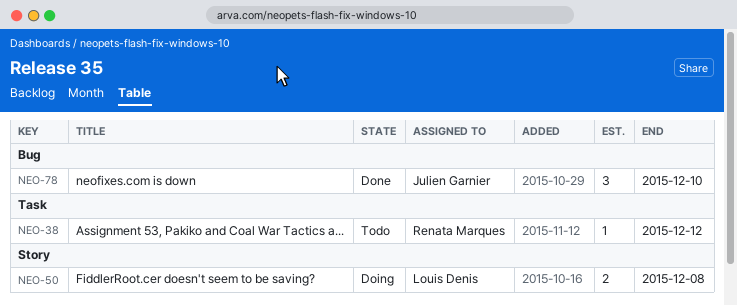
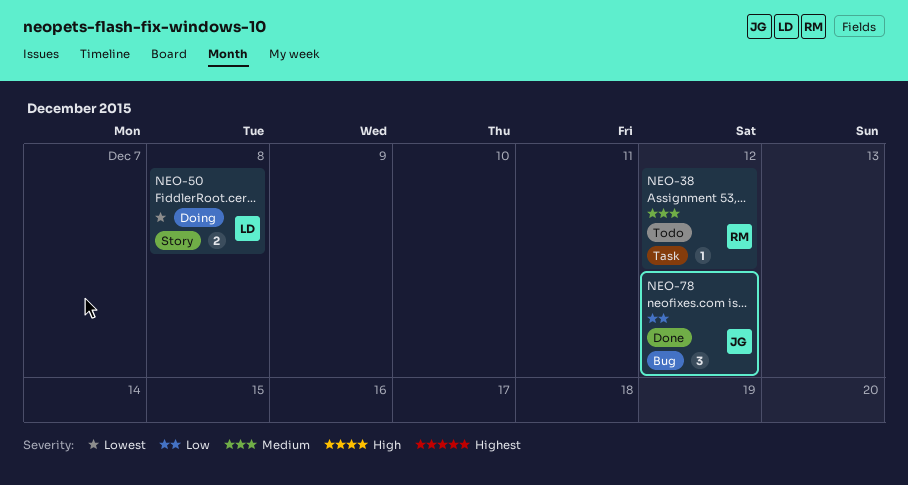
NEO-78, due: Dec 10 -> Dec 12

